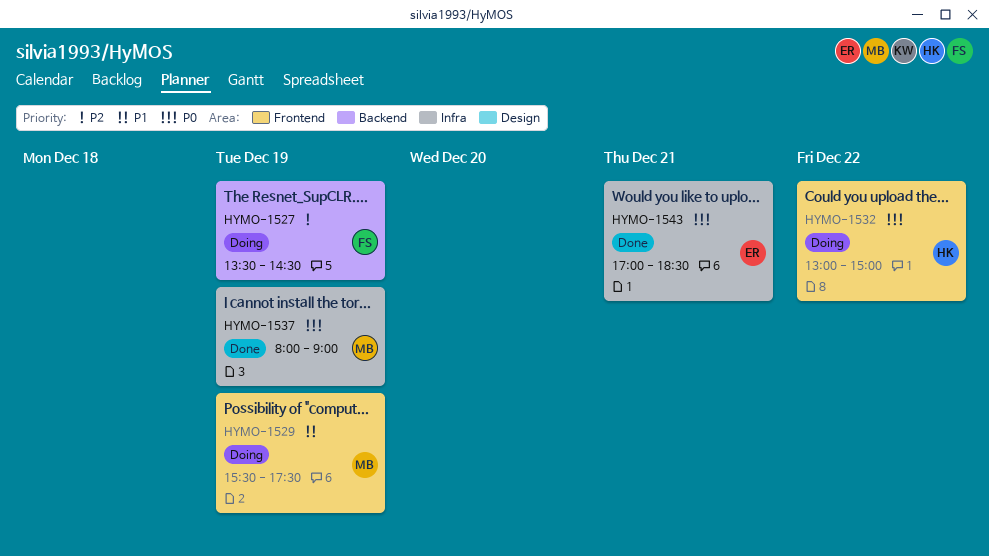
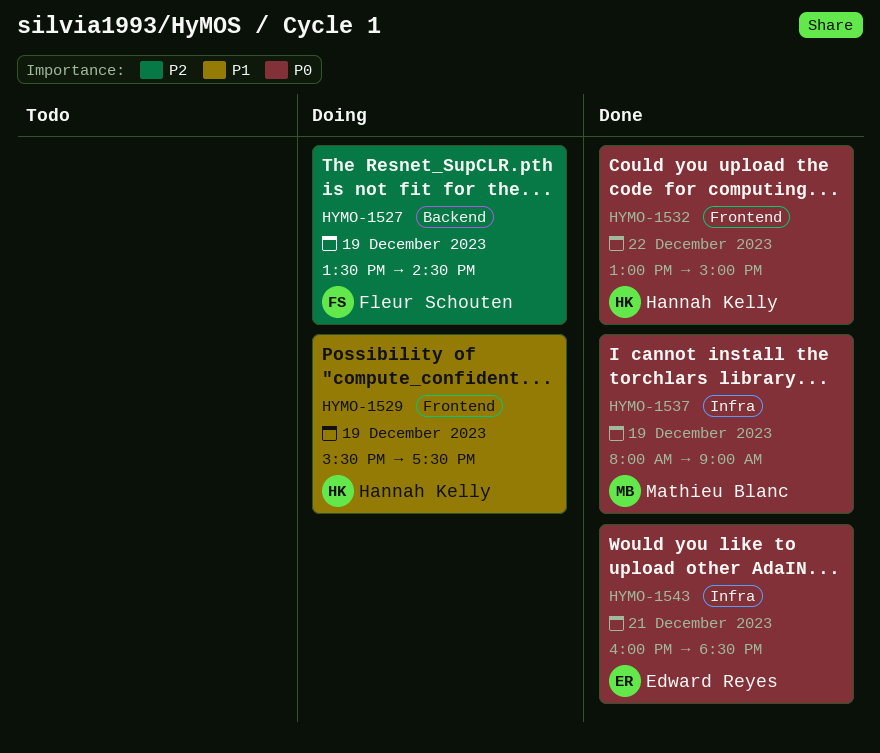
HYMO-1529, owner: Mathieu Blanc -> Hannah Kelly
HYMO-1532, status: Doing -> Done
HYMO-1543, begins: 17:00 -> 16:00

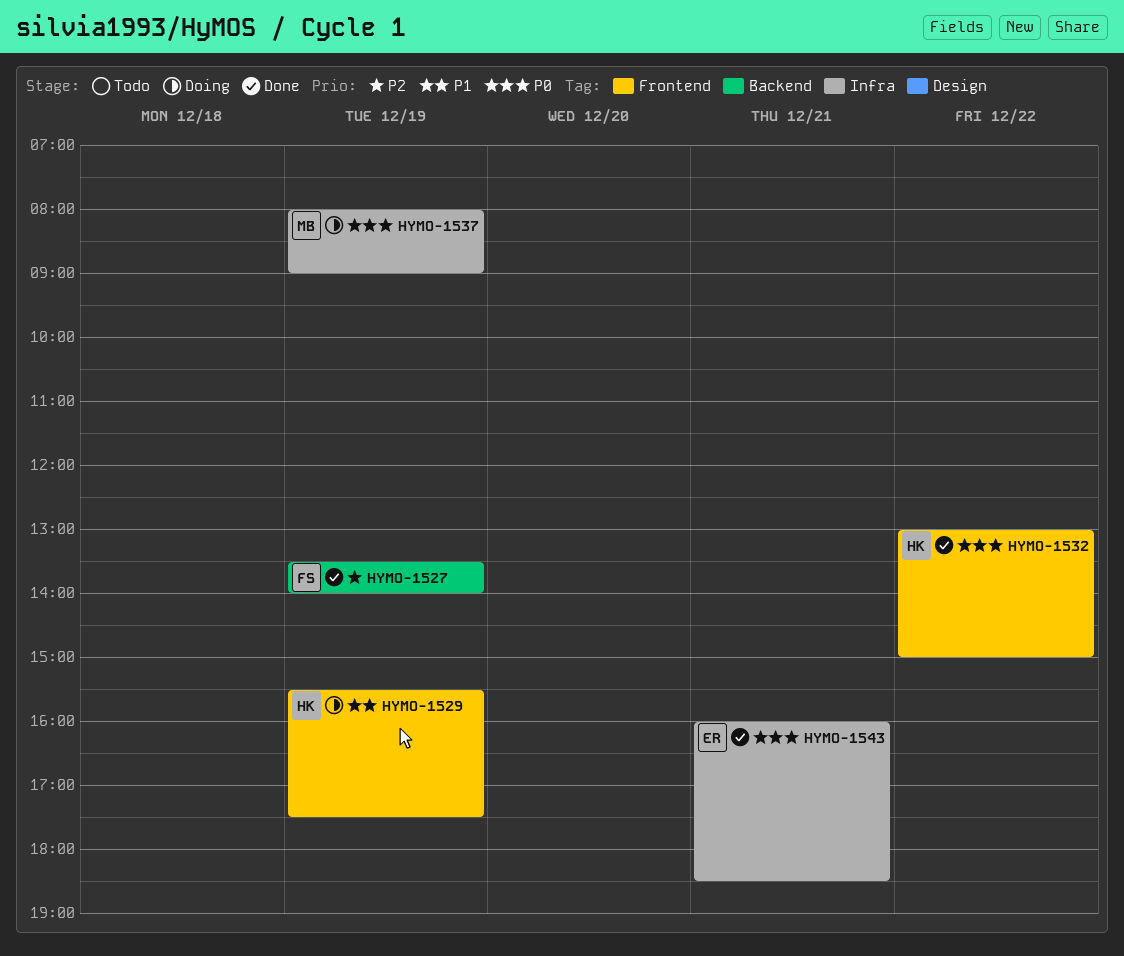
HYMO-1527, status: Doing -> Done
HYMO-1527, ends: 14:30 -> 14:00
HYMO-1537, status: Done -> Doing

